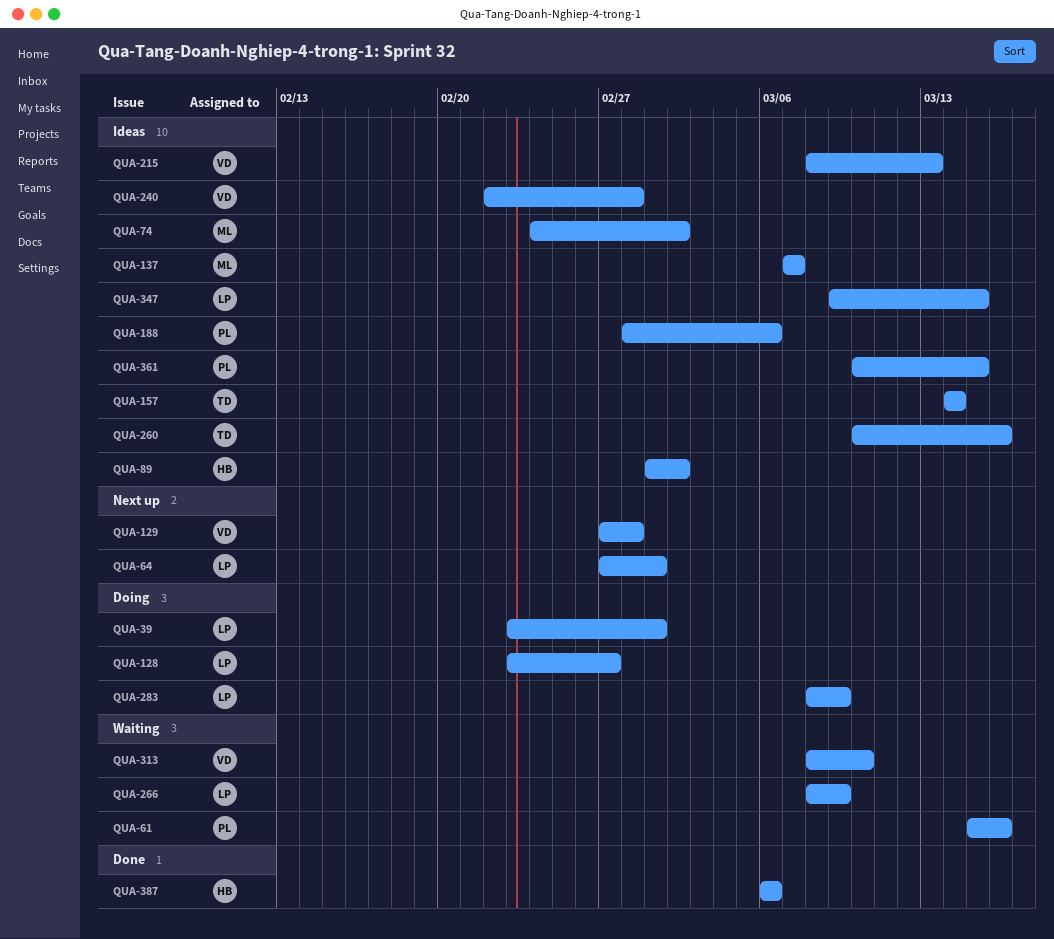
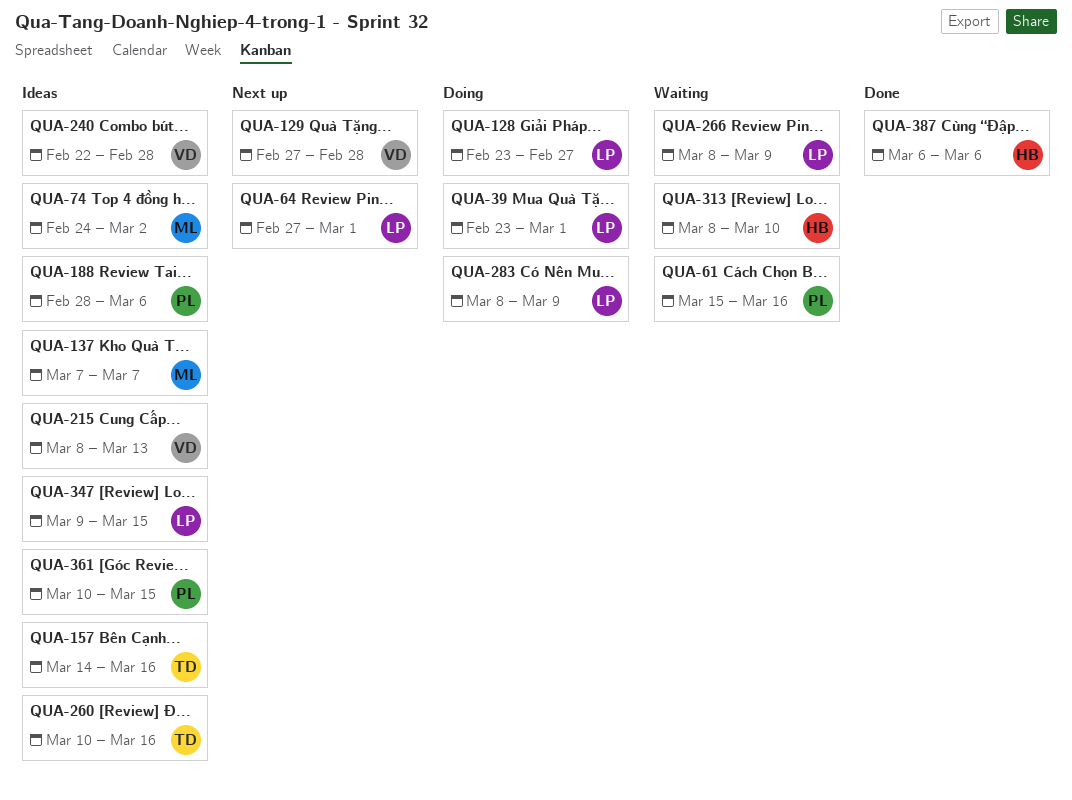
QUA-89: present -> none
QUA-157, due: Mar 14 -> Mar 16
QUA-313, owner: VD -> HB

